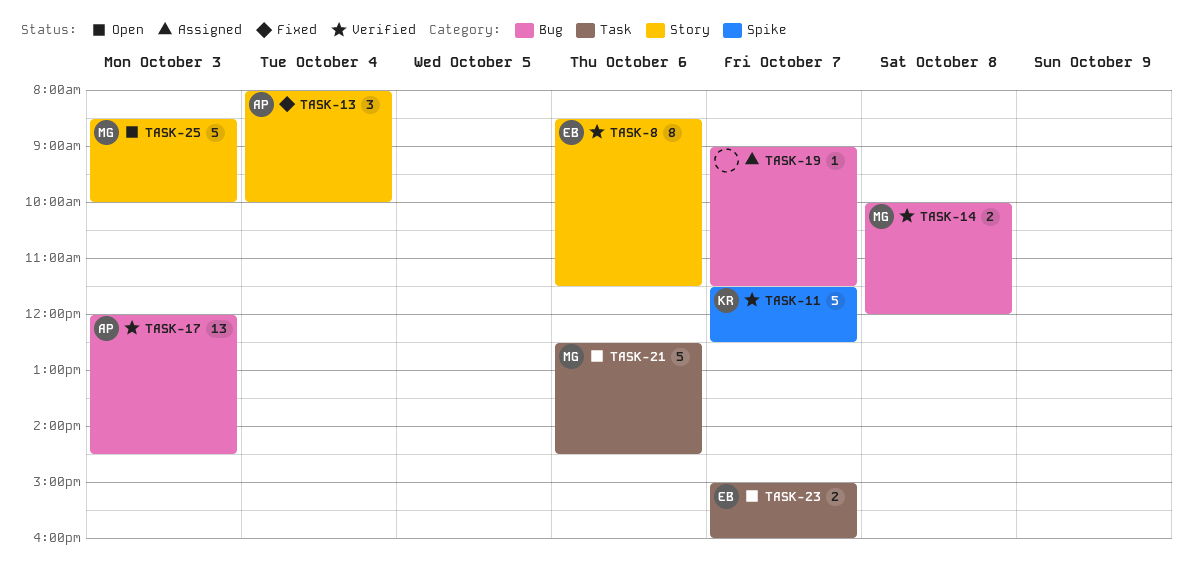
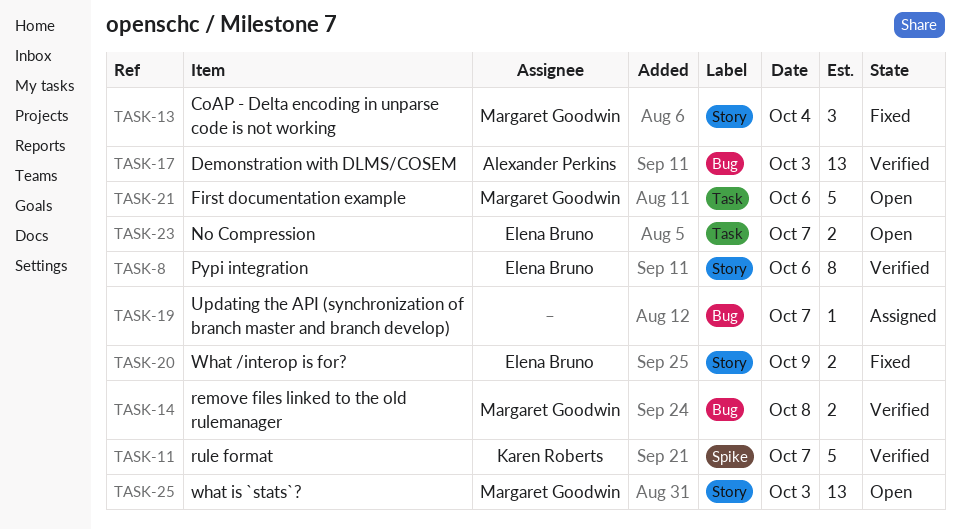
TASK-13, owner: Alexander Perkins -> Margaret Goodwin
TASK-20: none -> present
TASK-25, estimate: 5 -> 13

